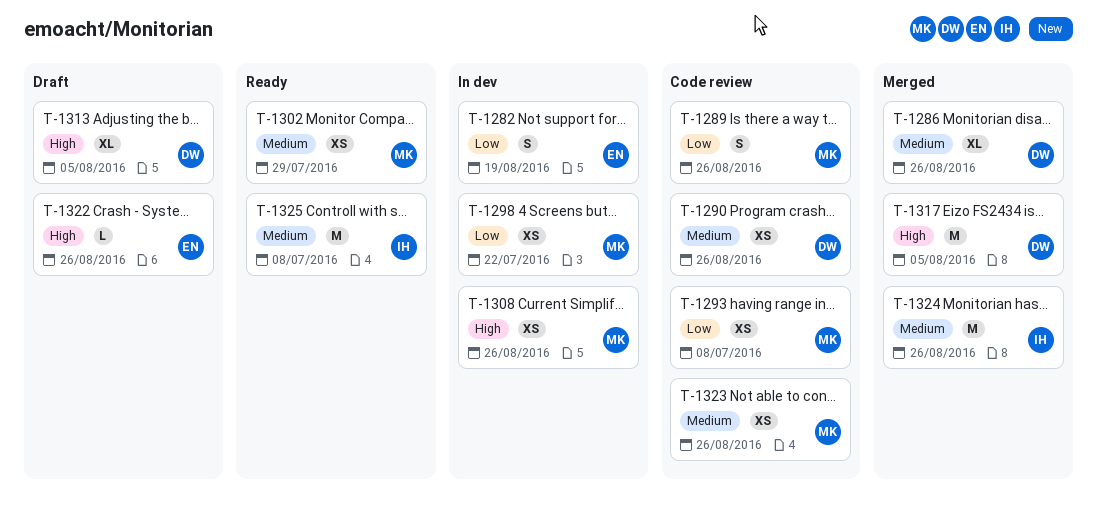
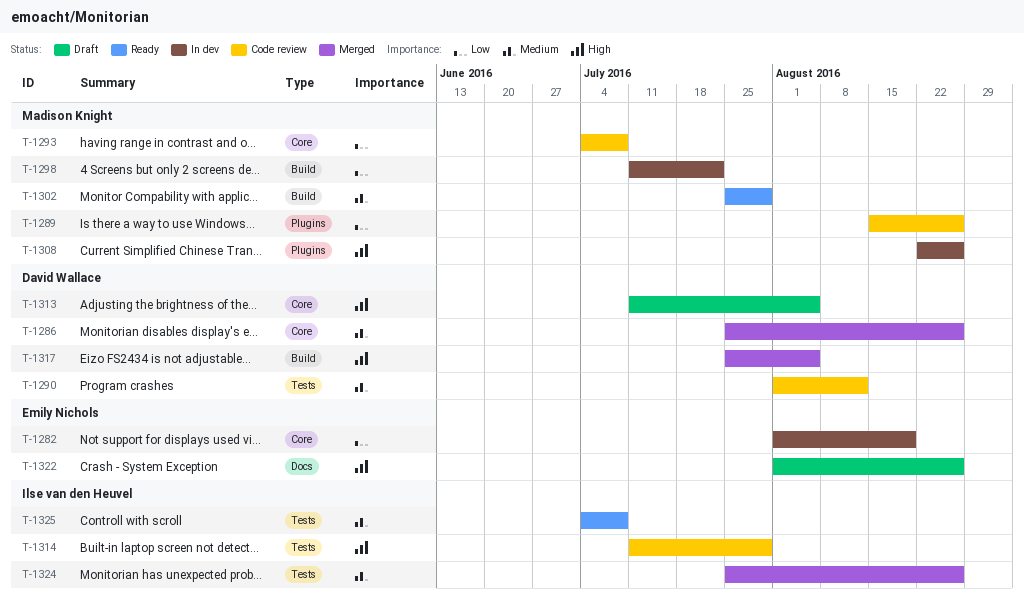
T-1290, due: Aug 26 -> Aug 12
T-1314: none -> present
T-1323: present -> none

